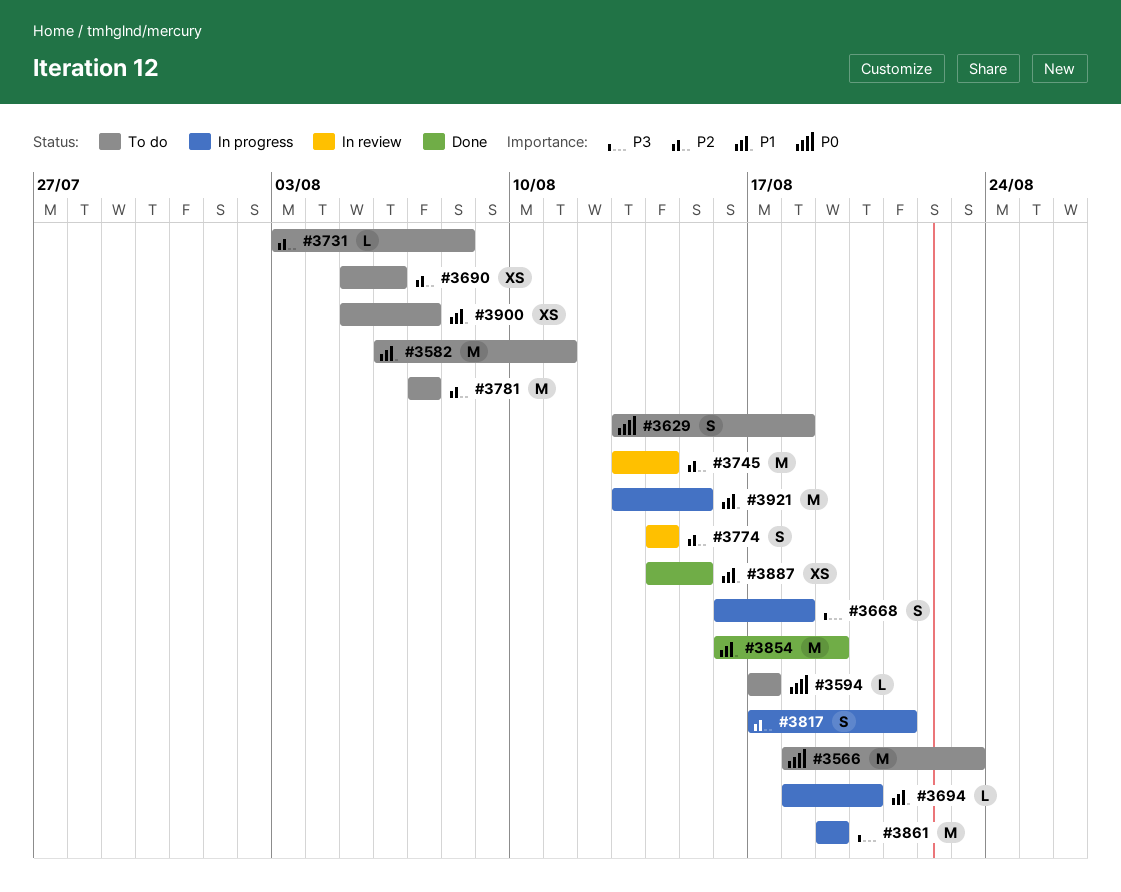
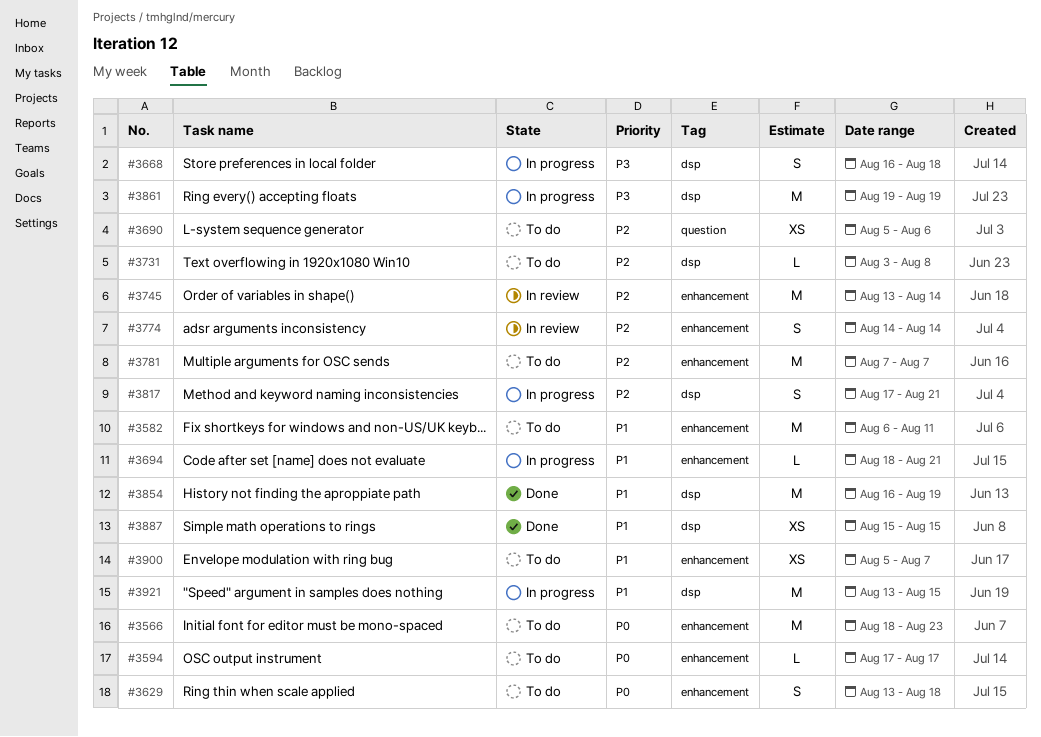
#3694, due: Aug 20 -> Aug 21
#3887, start: Aug 14 -> Aug 15

